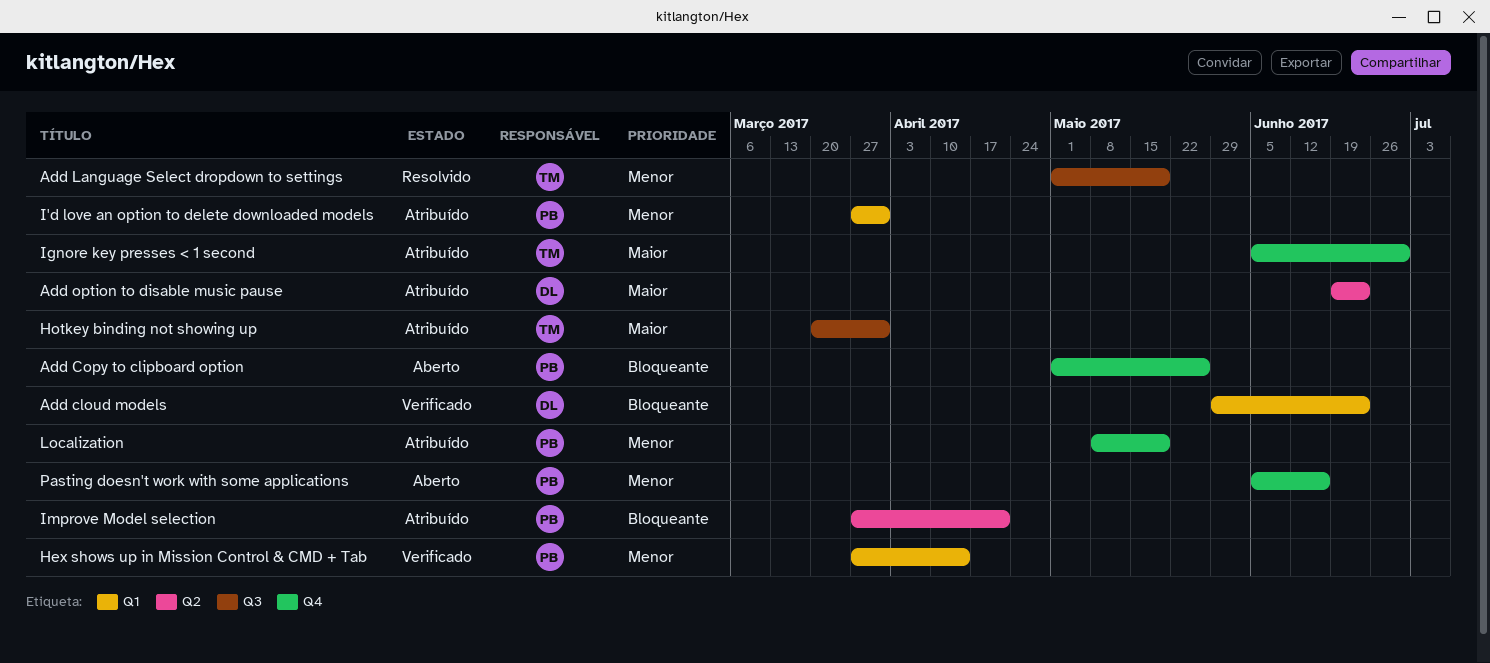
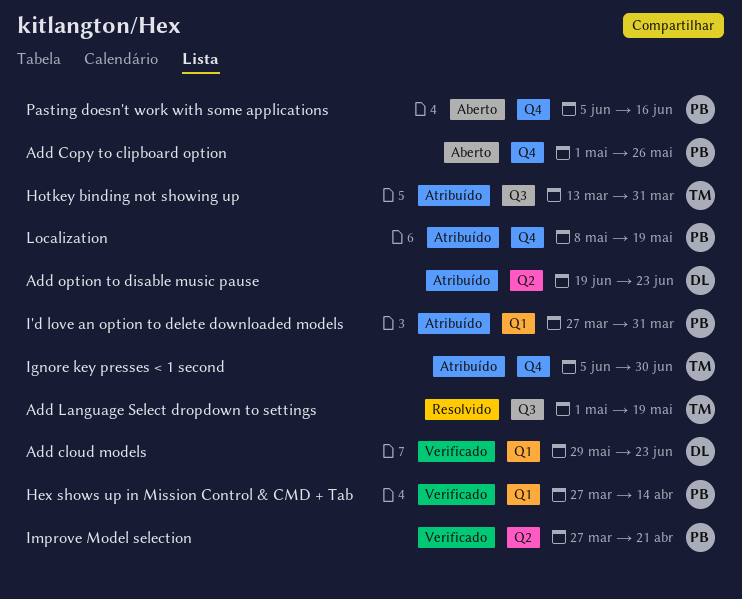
Hotkey binding not showing up, start: Mar 20 -> Mar 13
Improve Model selection, status: Atribuído -> Verificado

